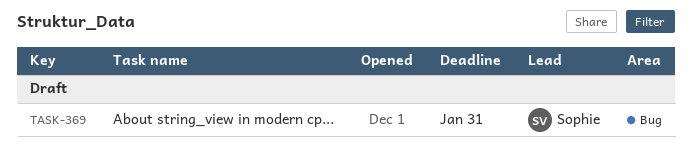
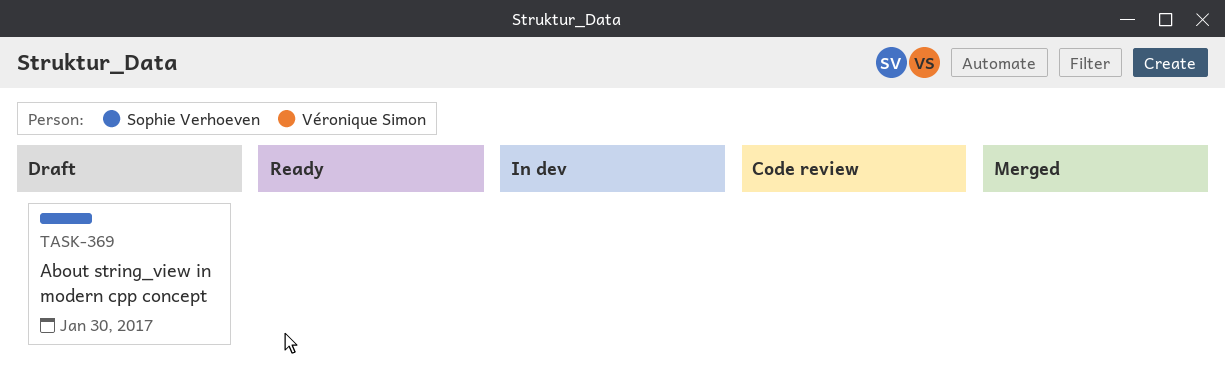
TASK-369, due: Jan 31 -> Jan 30

